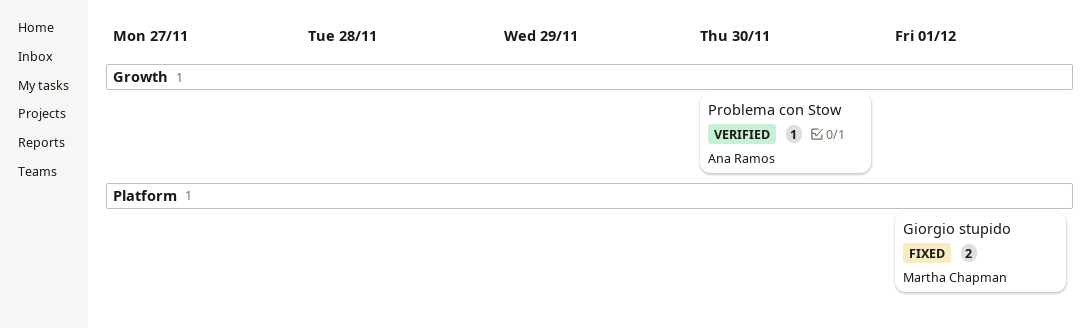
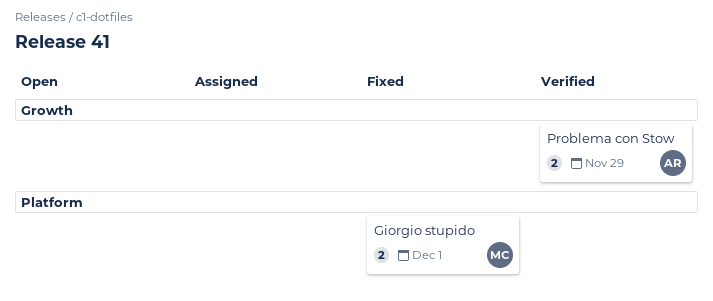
Problema con Stow, estimate: 1 -> 2
Problema con Stow, due: Nov 30 -> Nov 29

